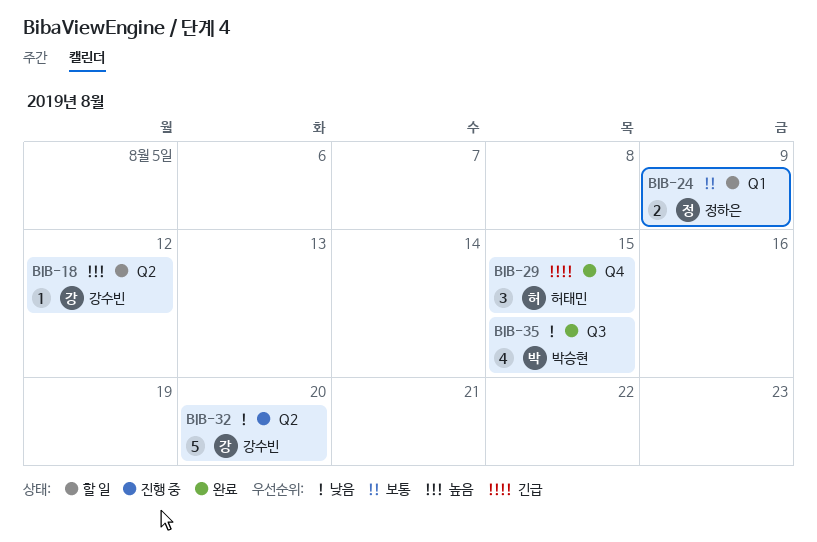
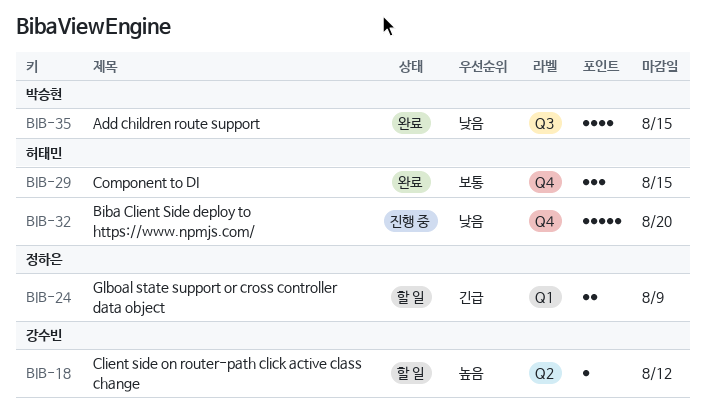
BIB-24, priority: 보통 -> 긴급
BIB-29, priority: 긴급 -> 보통
BIB-32, owner: 강수빈 -> 허태민
BIB-32, label: Q2 -> Q4

